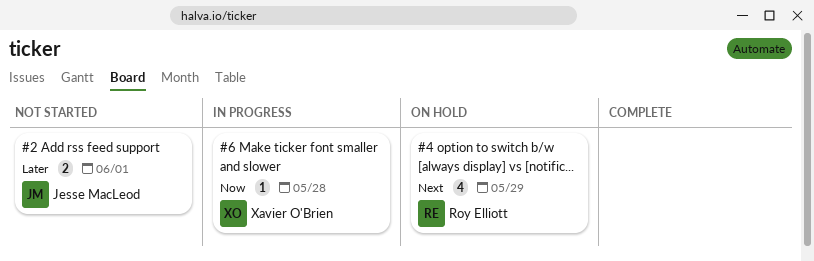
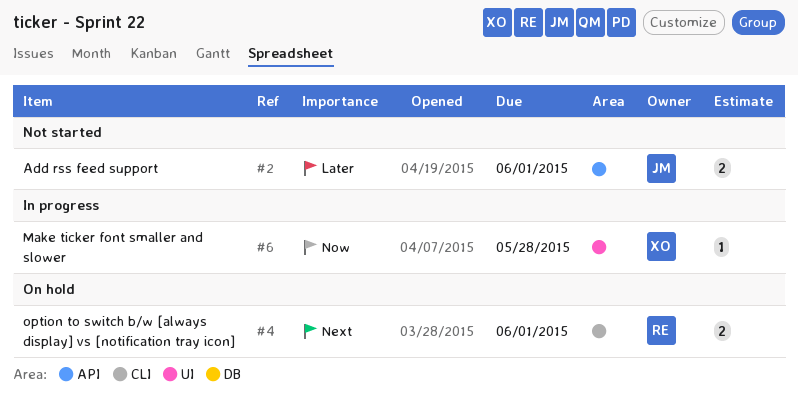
#4, estimate: 4 -> 2
#4, due: May 29 -> Jun 1

